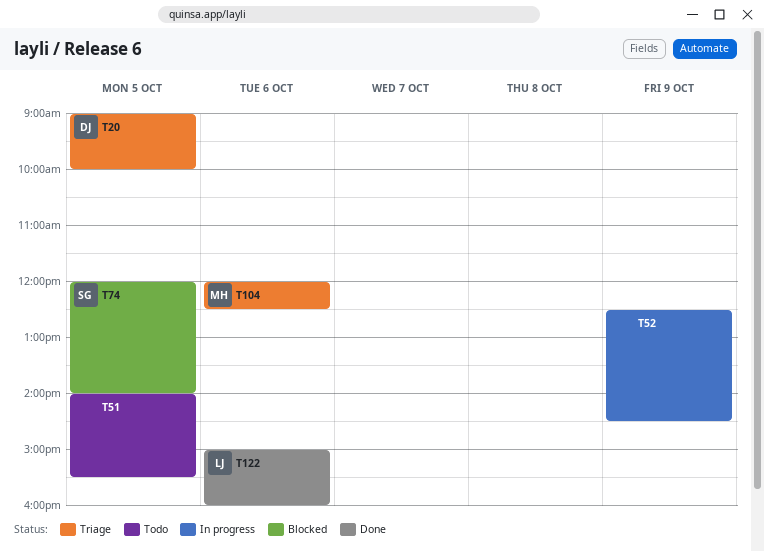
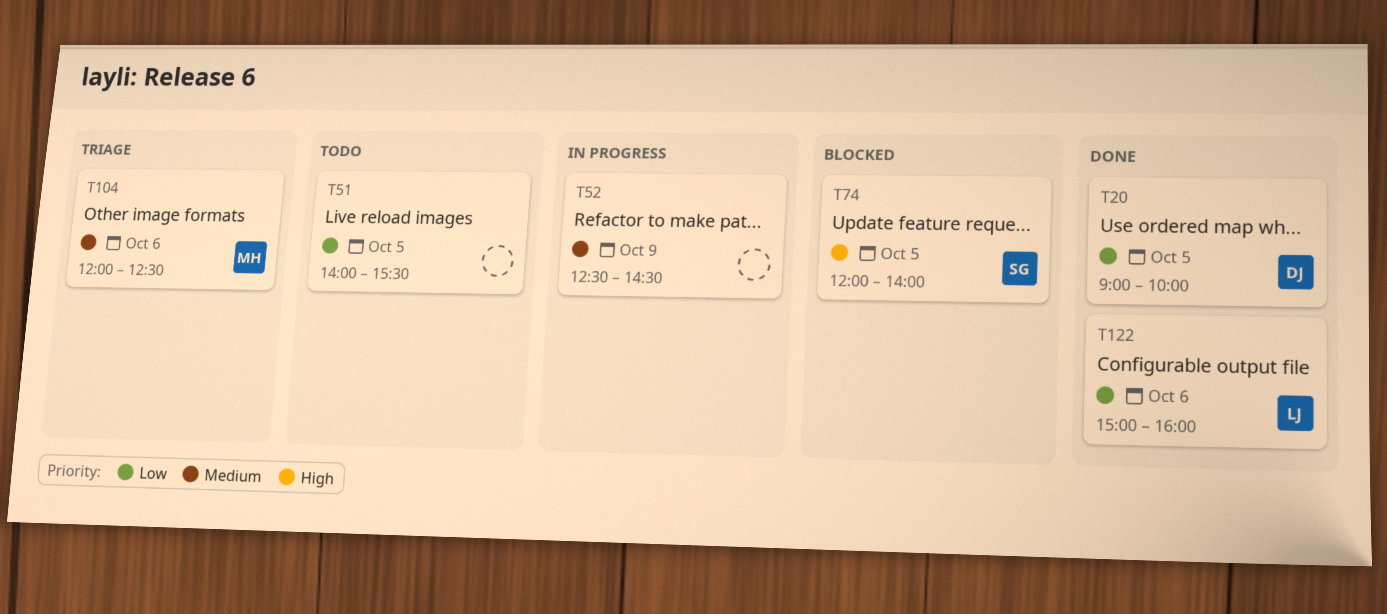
T20, status: Triage -> Done

